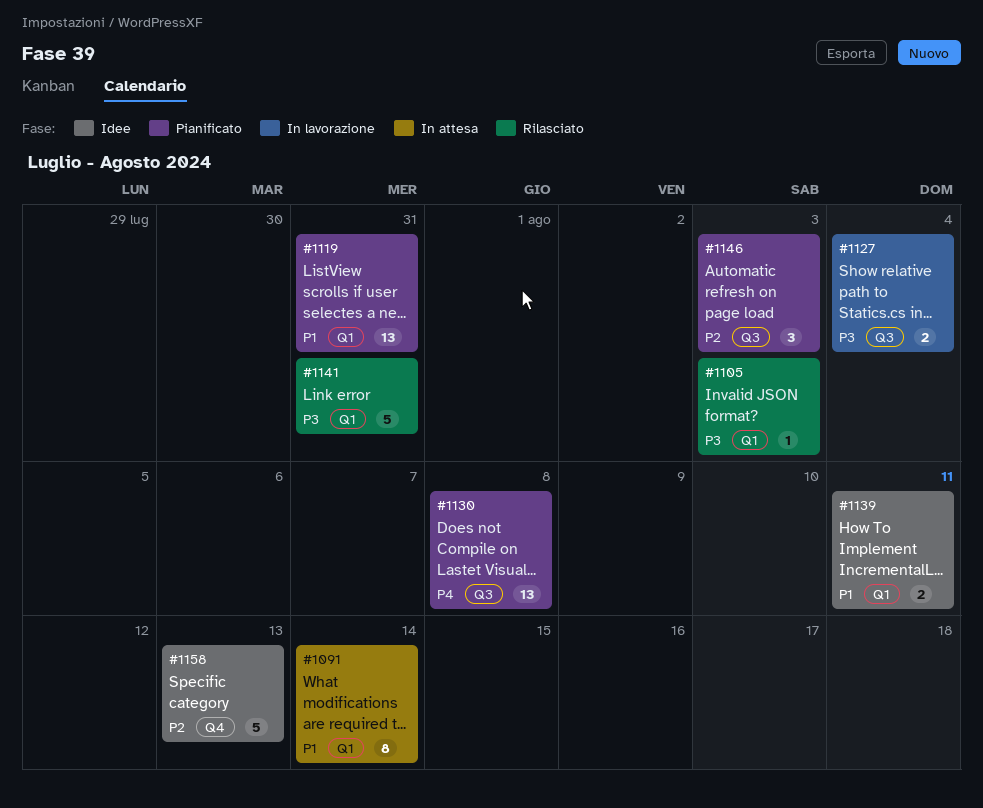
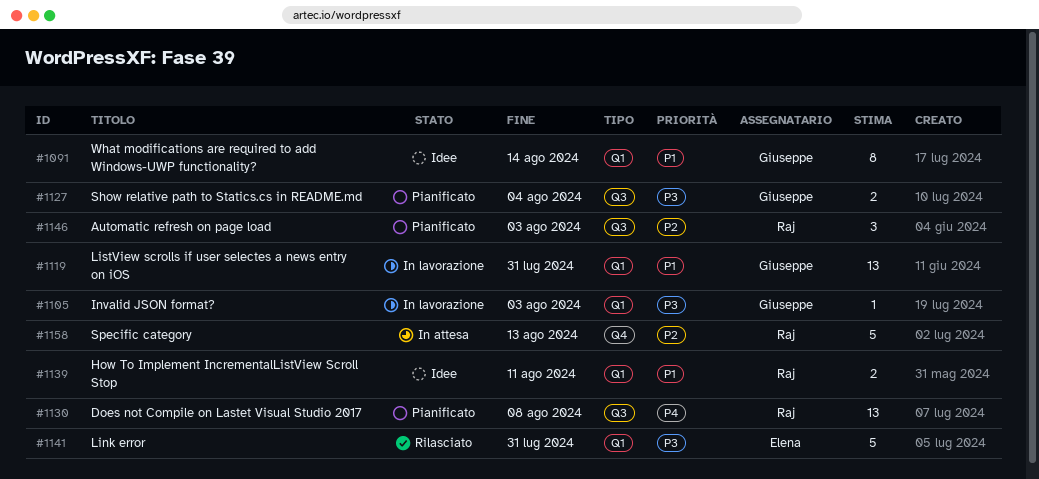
#1091, status: In attesa -> Idee
#1105, status: Rilasciato -> In lavorazione
#1119, status: Pianificato -> In lavorazione
#1127, status: In lavorazione -> Pianificato
#1158, status: Idee -> In attesa

